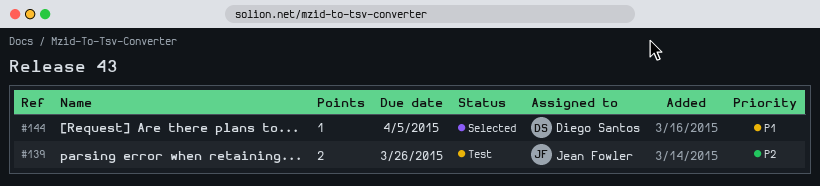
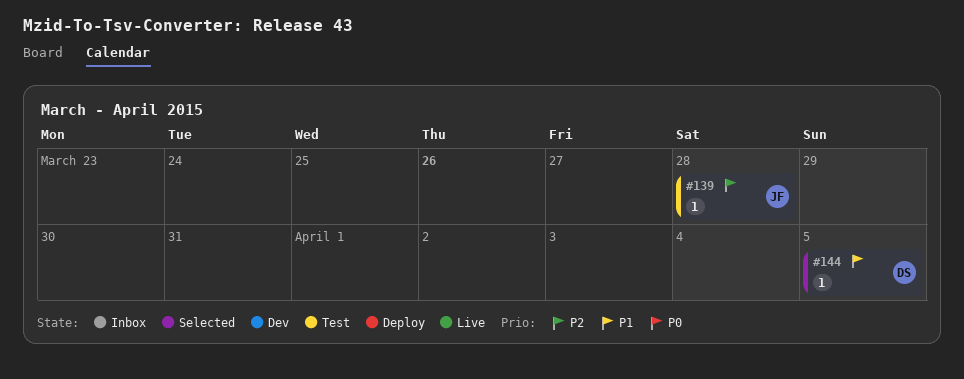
#139, estimate: 2 -> 1
#139, due: Mar 26 -> Mar 28

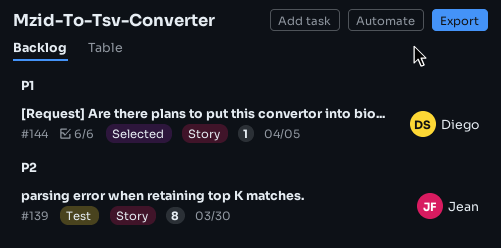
#139, estimate: 1 -> 8
#139, due: Mar 28 -> Mar 30

